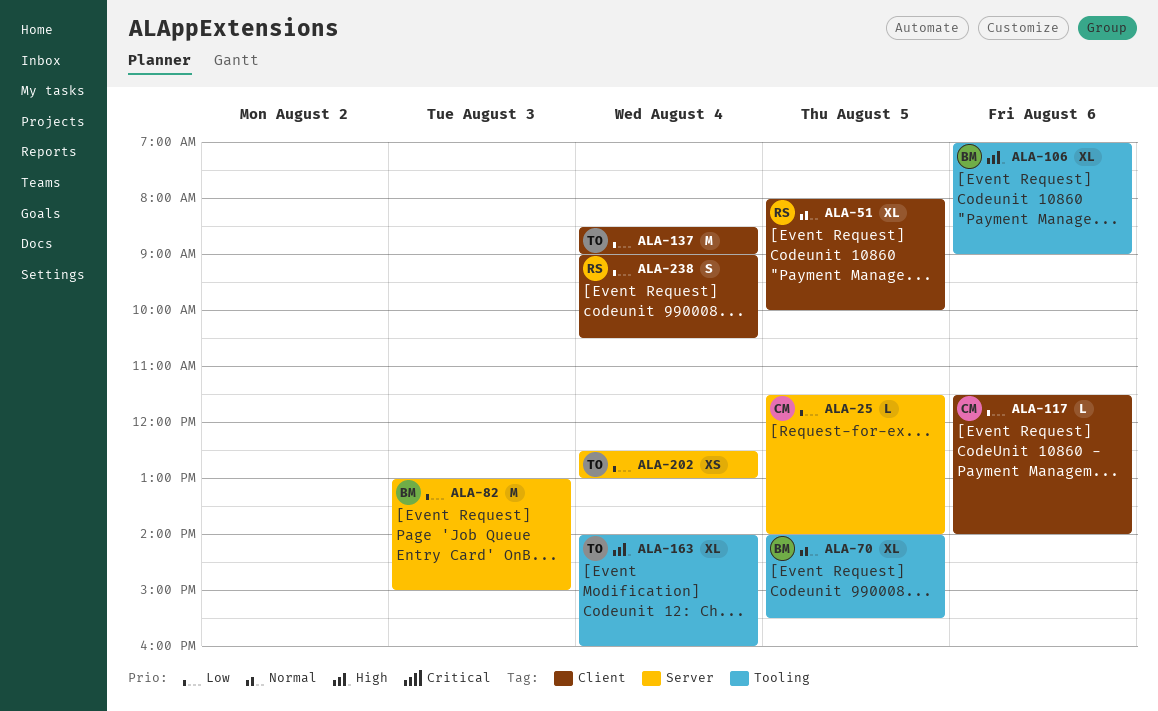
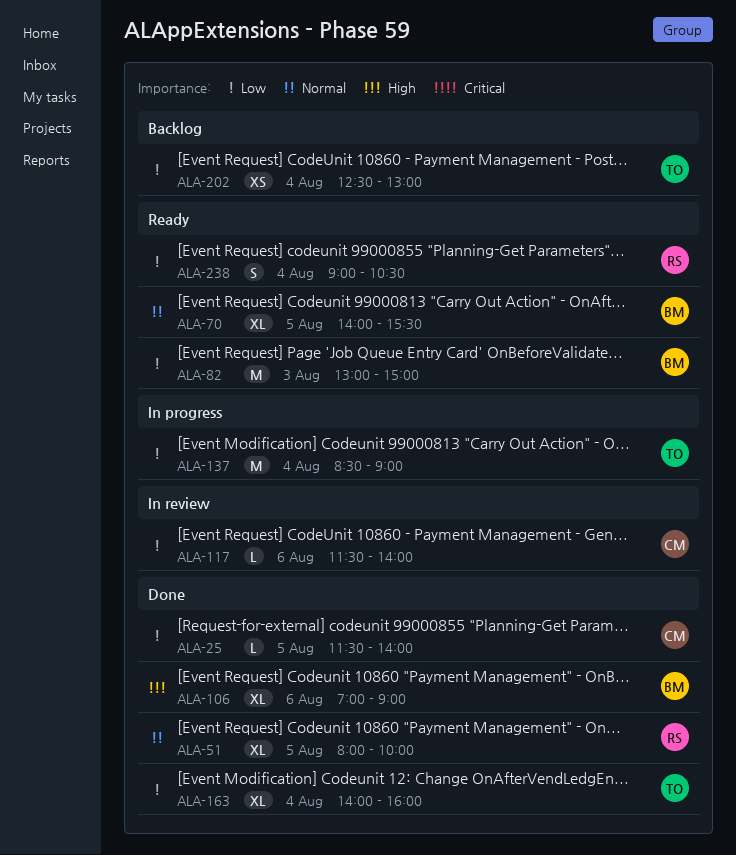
ALA-163, priority: High -> Low

